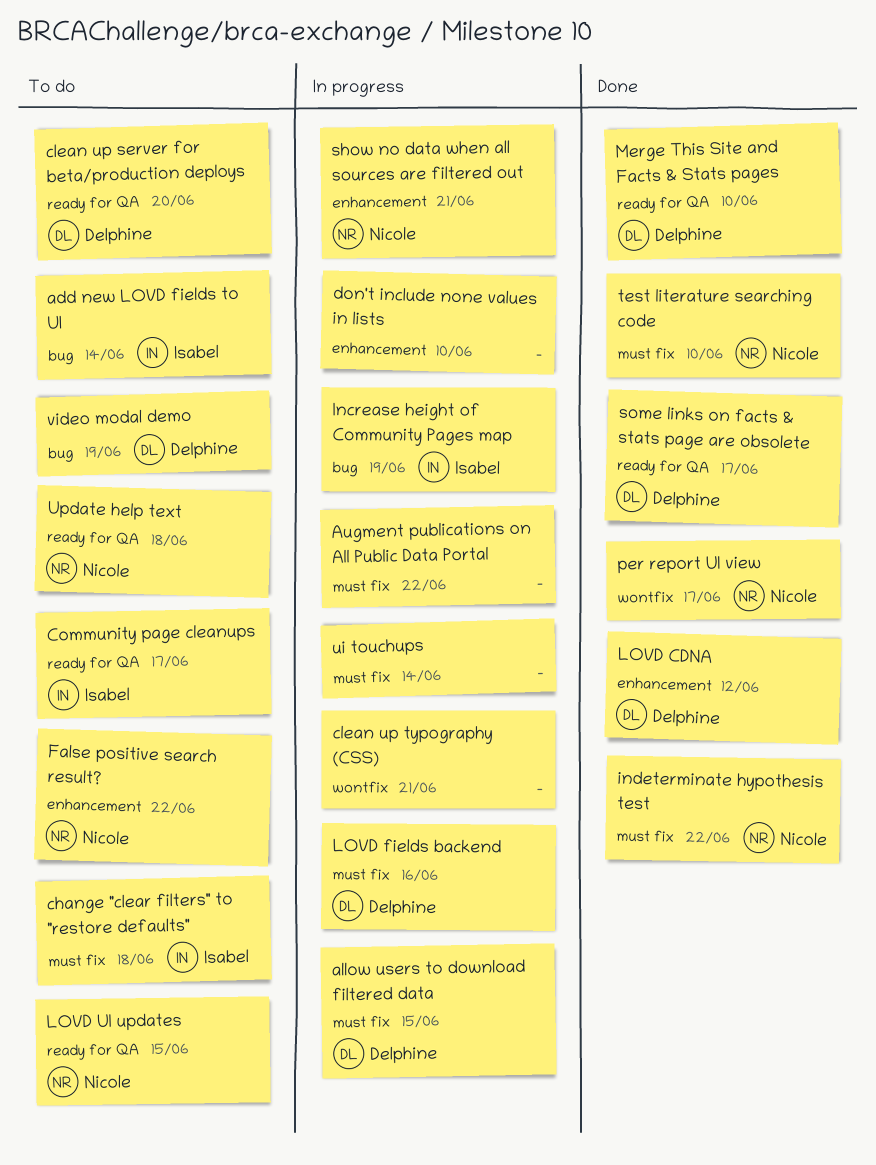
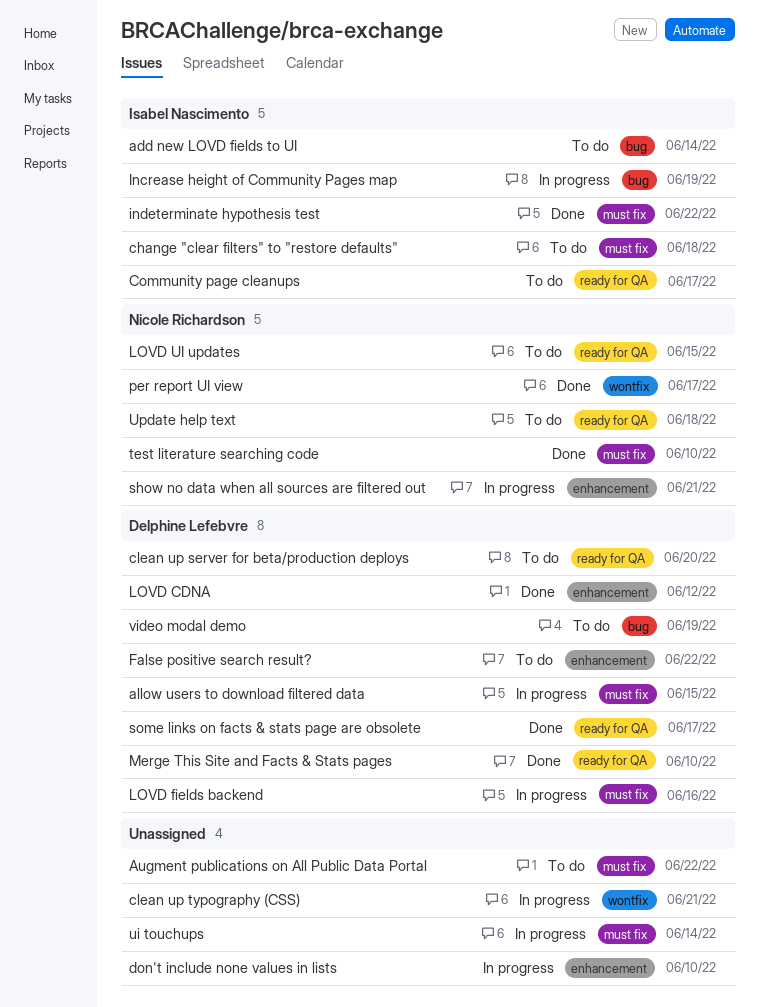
Augment publications on All Public Data Portal, status: In progress -> To do
False positive search result?, owner: Nicole Richardson -> Delphine Lefebvre
indeterminate hypothesis test, owner: Nicole Richardson -> Isabel Nascimento

